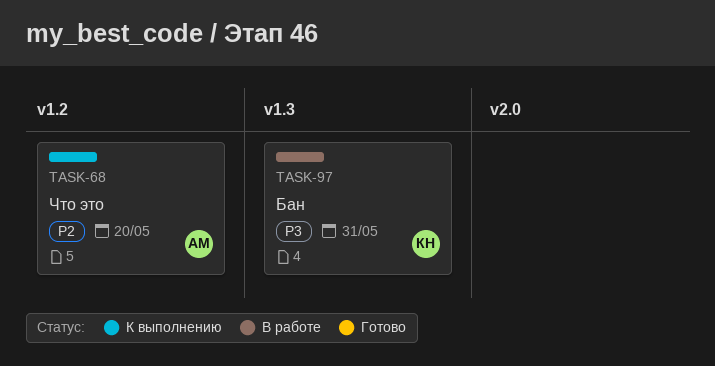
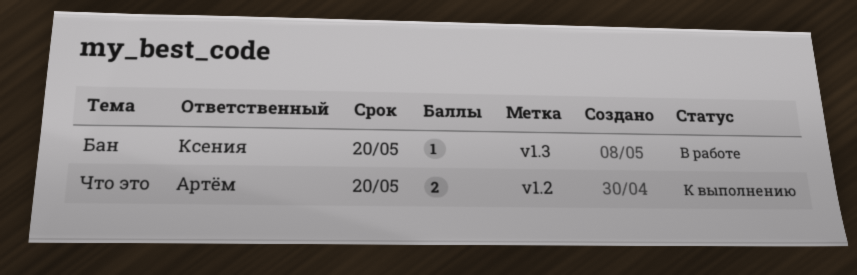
Бан, due: May 31 -> May 20

